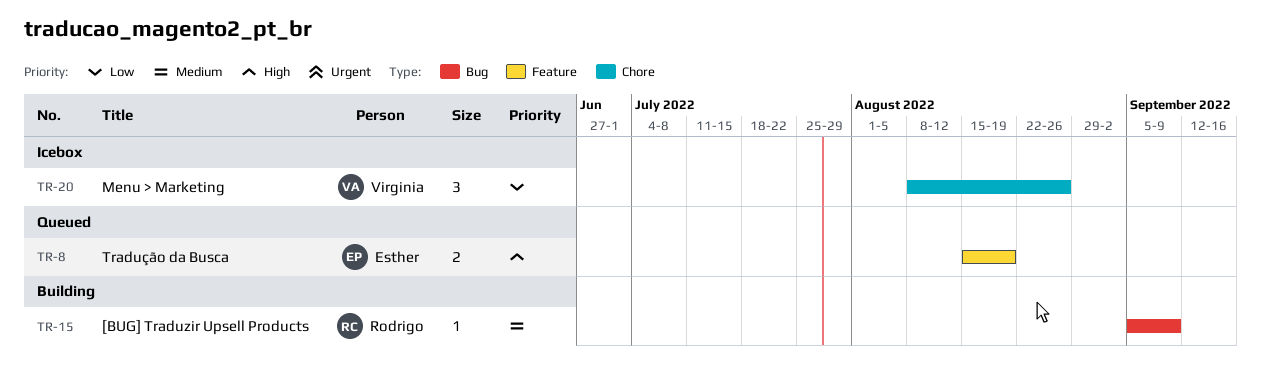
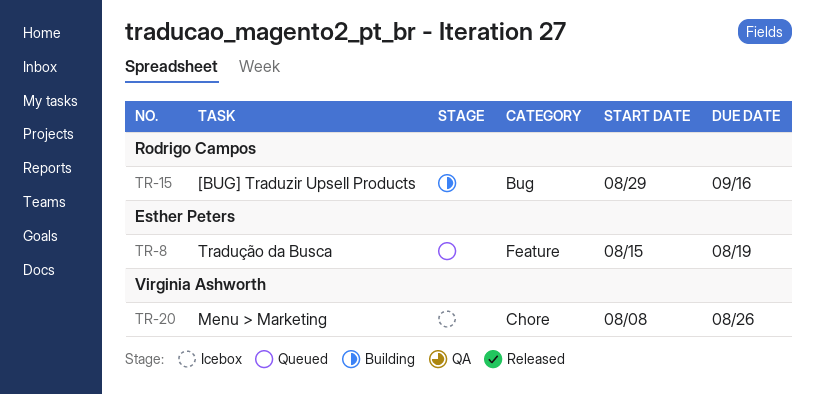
TR-15, start: Sep 5 -> Aug 29
TR-15, due: Sep 9 -> Sep 16

